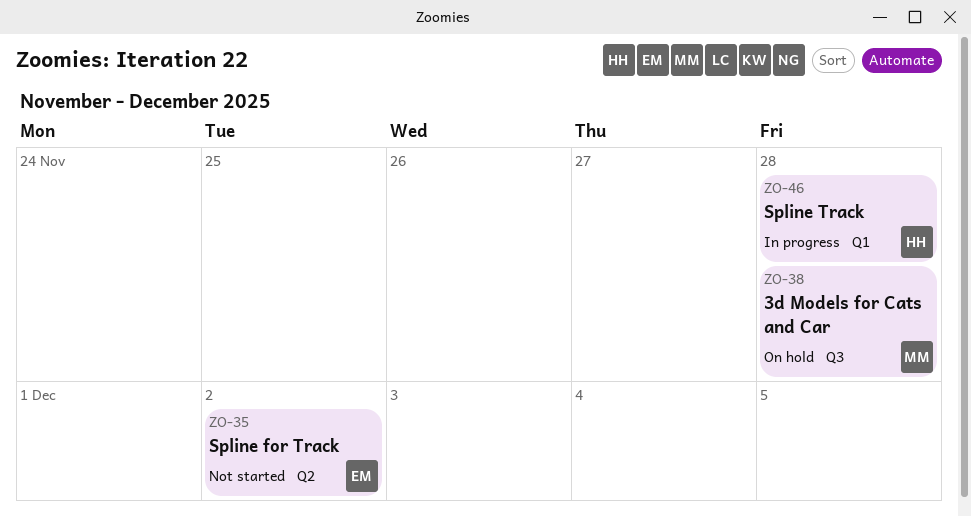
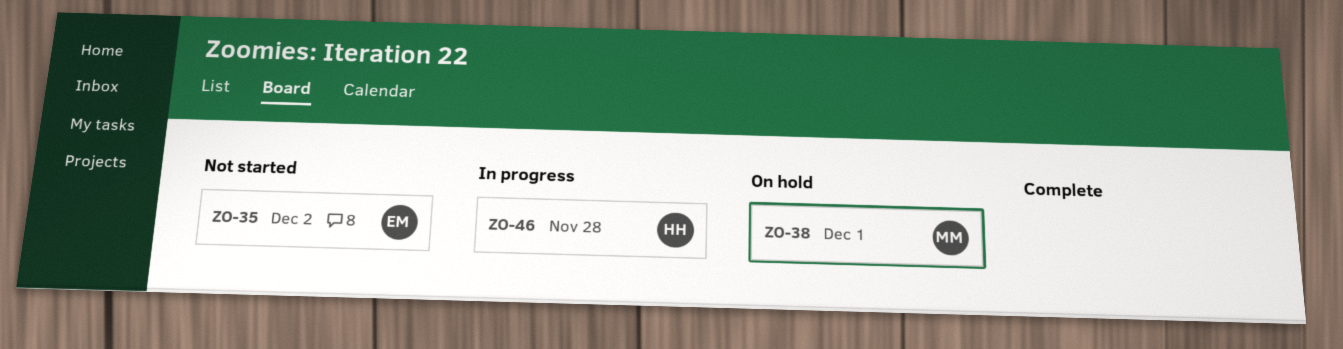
ZO-38, due: Nov 28 -> Dec 1

